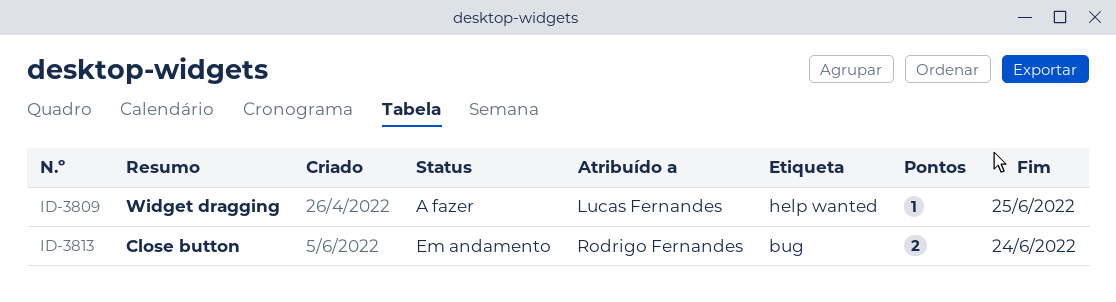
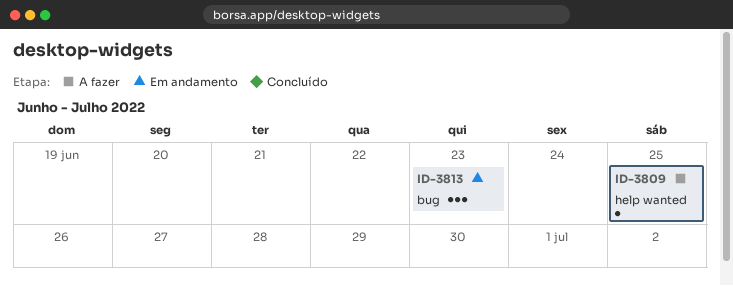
ID-3813, estimate: 2 -> 3
ID-3813, due: Jun 24 -> Jun 23

